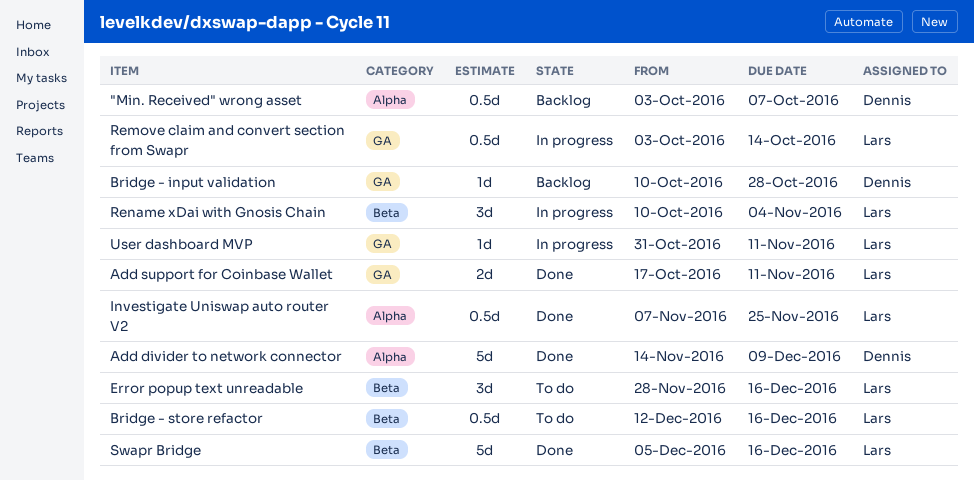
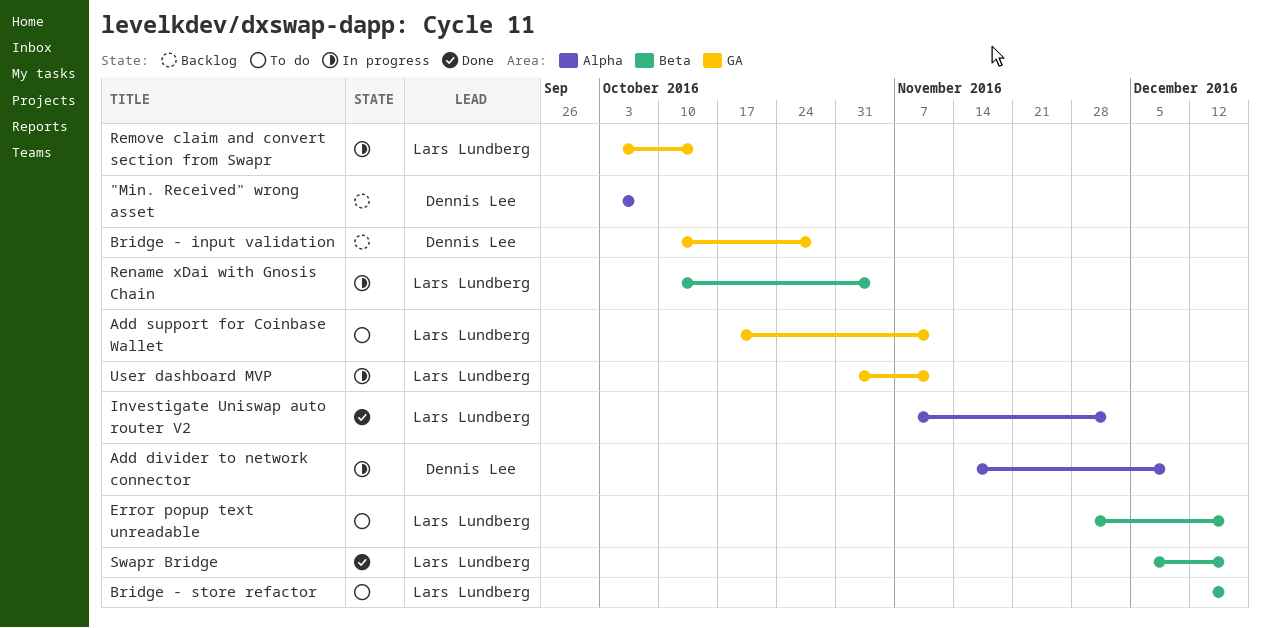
Add divider to network connector, status: Done -> In progress
Add support for Coinbase Wallet, status: Done -> To do
Investigate Uniswap auto router V2, due: Nov 25 -> Dec 2

